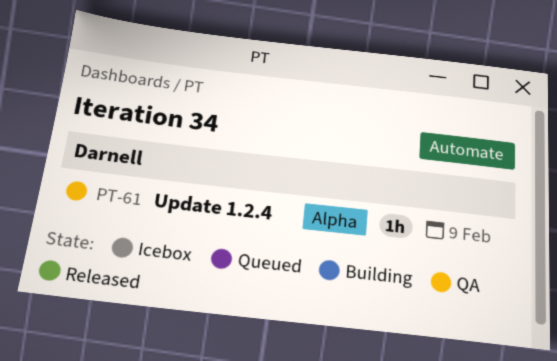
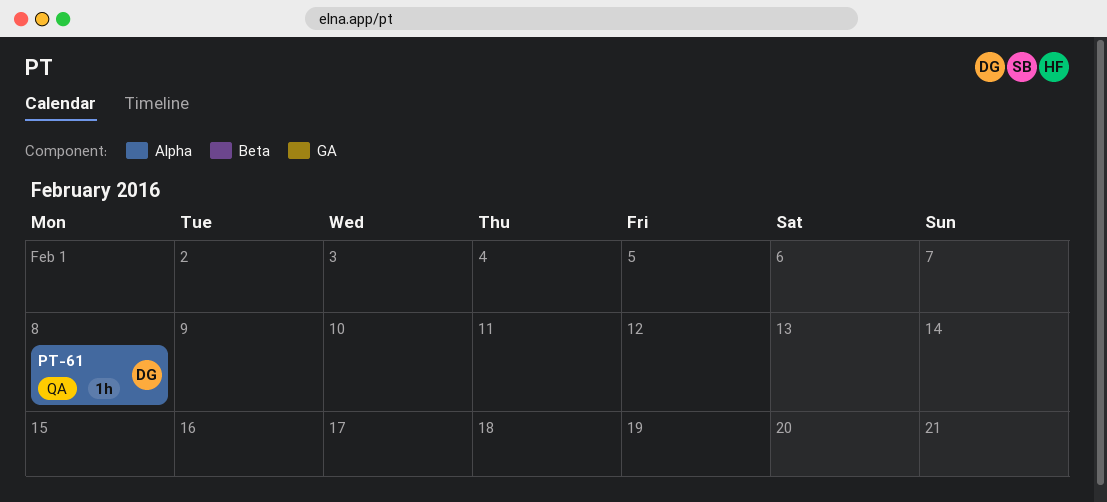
PT-61, due: Feb 9 -> Feb 8

